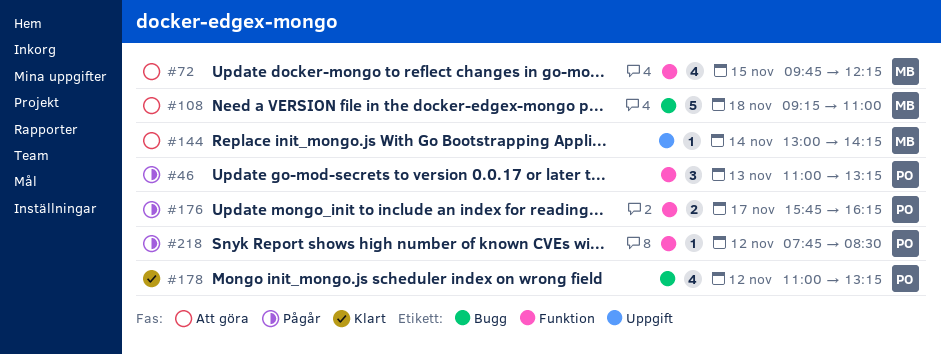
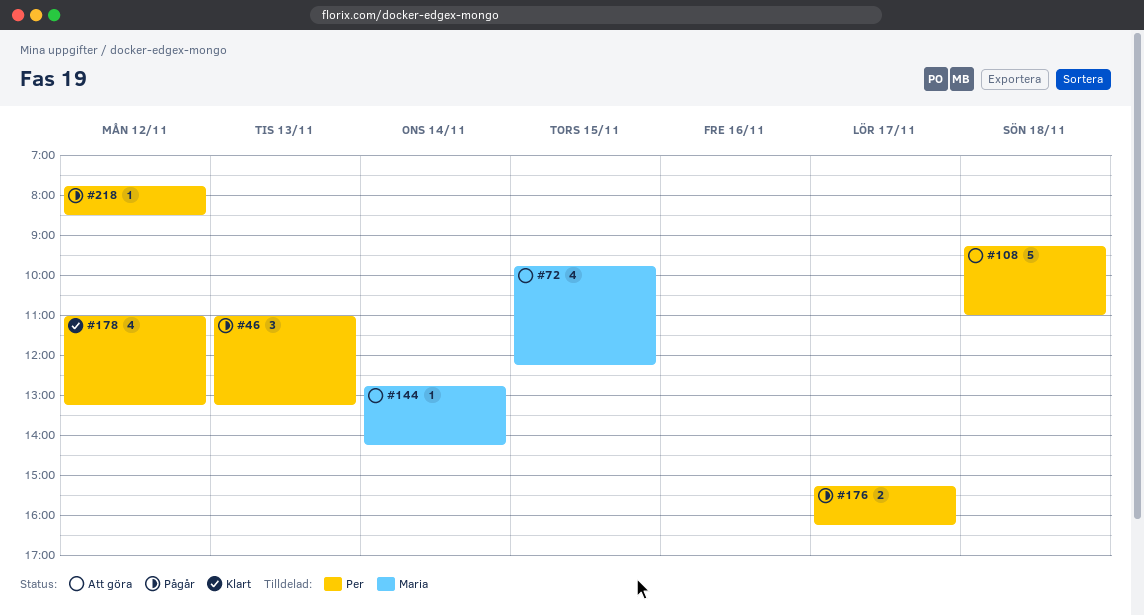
#108, owner: Maria -> Per
#144, begins: 13:00 -> 12:45
#176, begins: 15:45 -> 15:15

